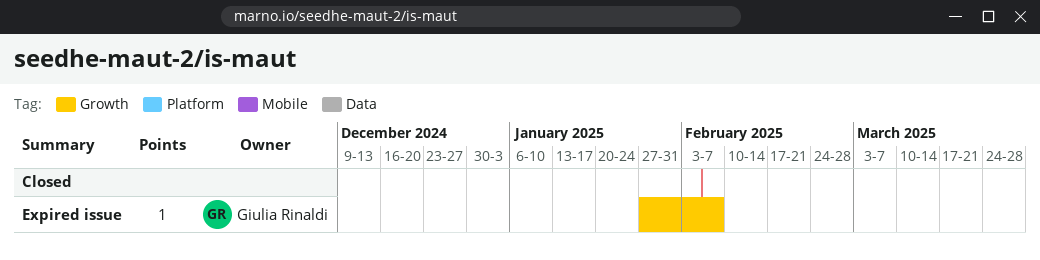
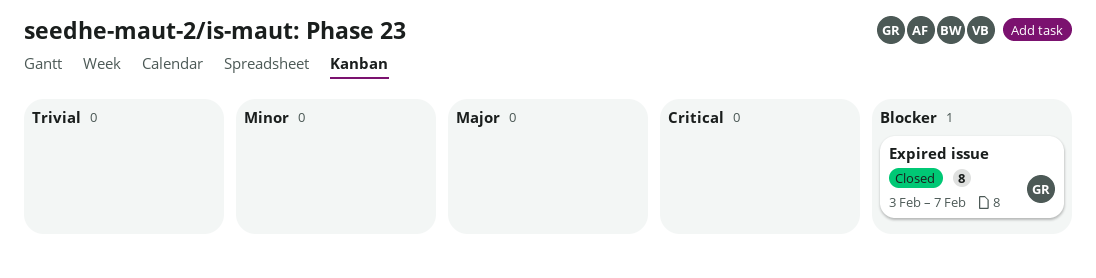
Expired issue, estimate: 1 -> 8
Expired issue, start: Jan 27 -> Feb 3

